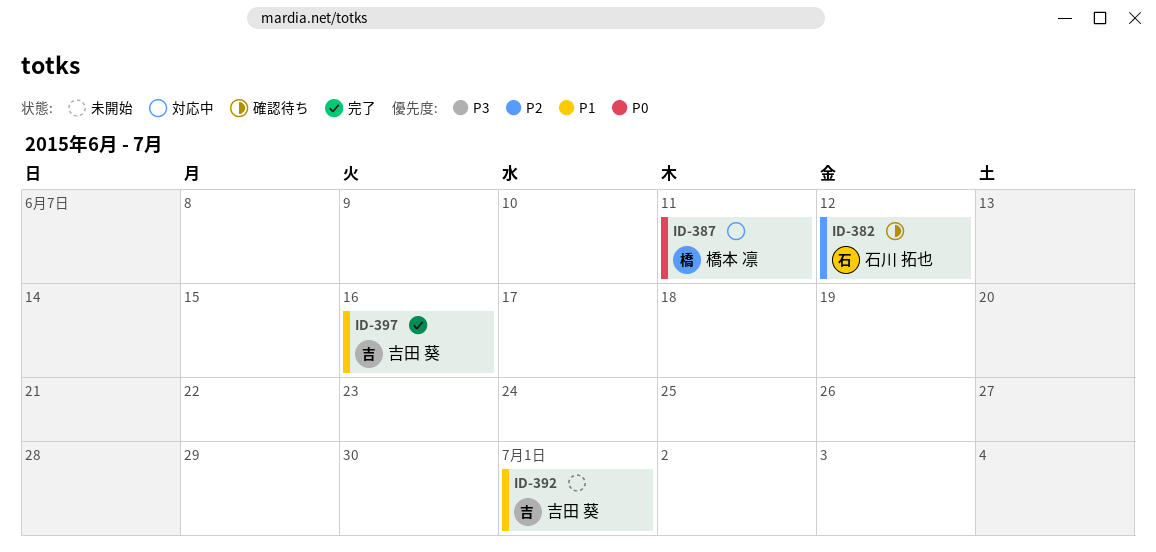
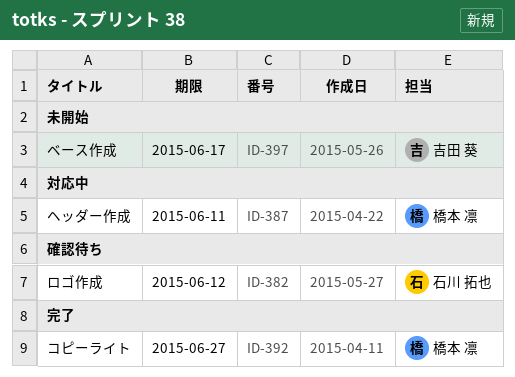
ID-392, status: 未開始 -> 完了
ID-392, owner: 吉田 葵 -> 橋本 凛
ID-392, due: Jul 1 -> Jun 27
ID-397, status: 完了 -> 未開始
ID-397, due: Jun 16 -> Jun 17

